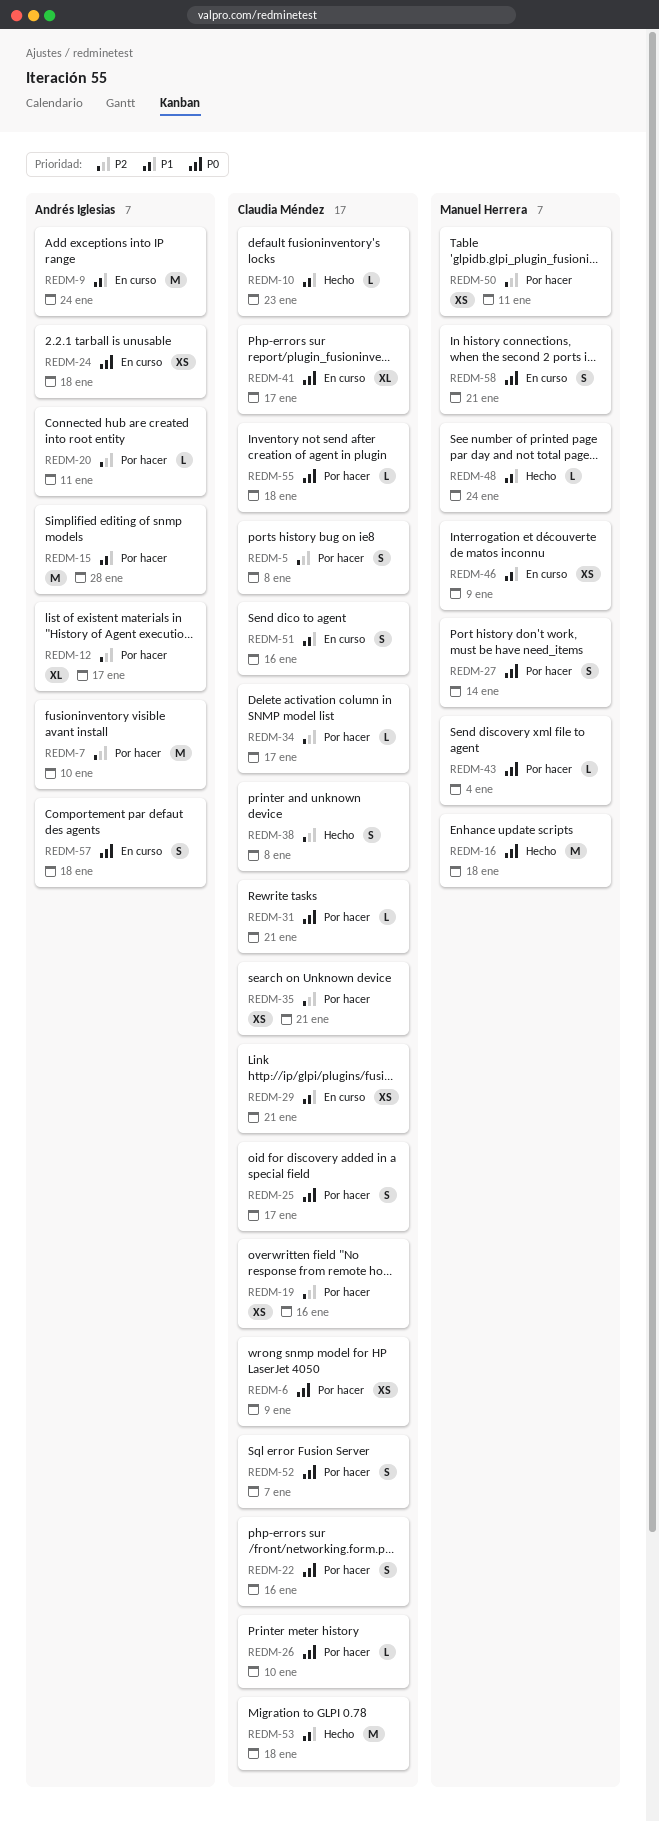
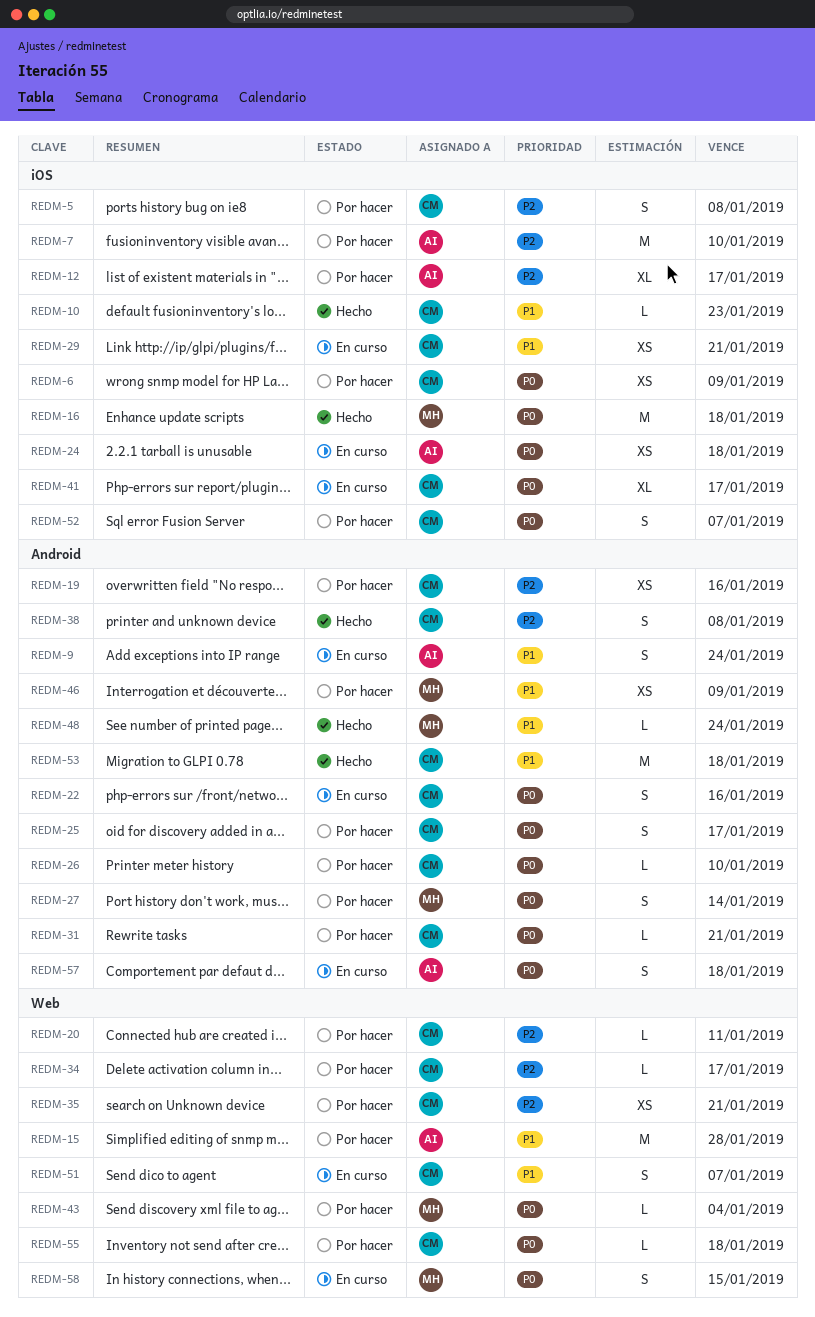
REDM-9, estimate: M -> S
REDM-20, owner: Andrés Iglesias -> Claudia Méndez
REDM-22, status: Por hacer -> En curso
REDM-46, status: En curso -> Por hacer
REDM-50: present -> none
REDM-51, due: Jan 16 -> Jan 7
REDM-58, due: Jan 21 -> Jan 15

